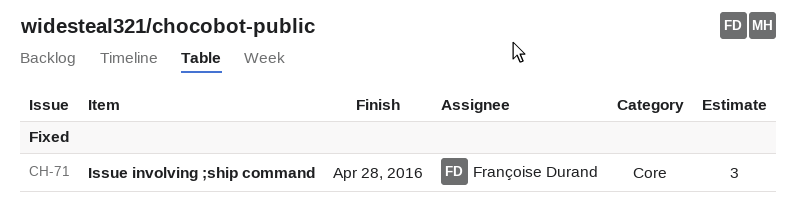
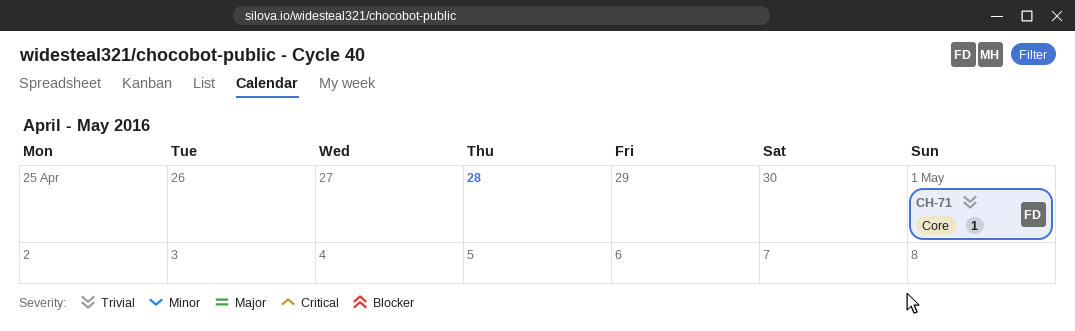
CH-71, estimate: 3 -> 1
CH-71, due: Apr 28 -> May 1

